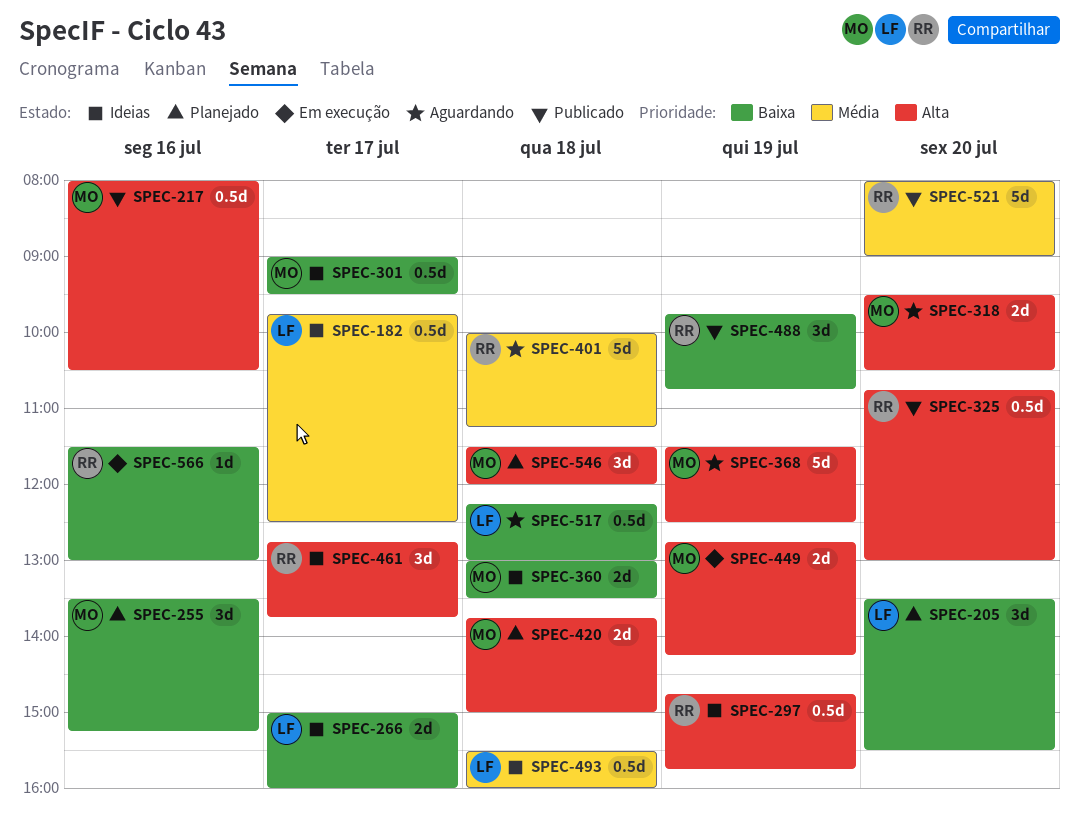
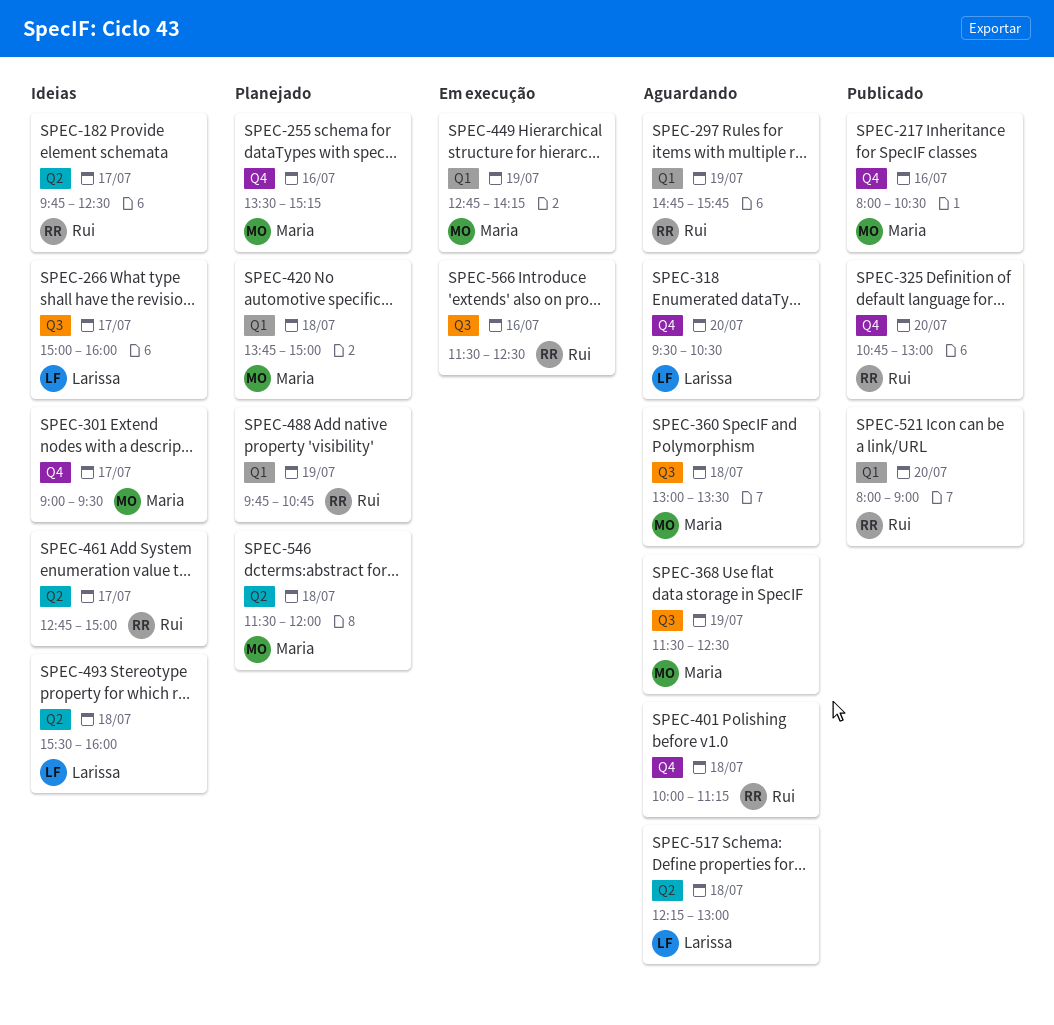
SPEC-182, owner: Larissa -> Rui
SPEC-205: present -> none
SPEC-297, status: Ideias -> Aguardando
SPEC-318, owner: Maria -> Larissa
SPEC-360, status: Ideias -> Aguardando
SPEC-461, ends: 13:45 -> 15:00
SPEC-488, status: Publicado -> Planejado
SPEC-566, ends: 13:00 -> 12:30

